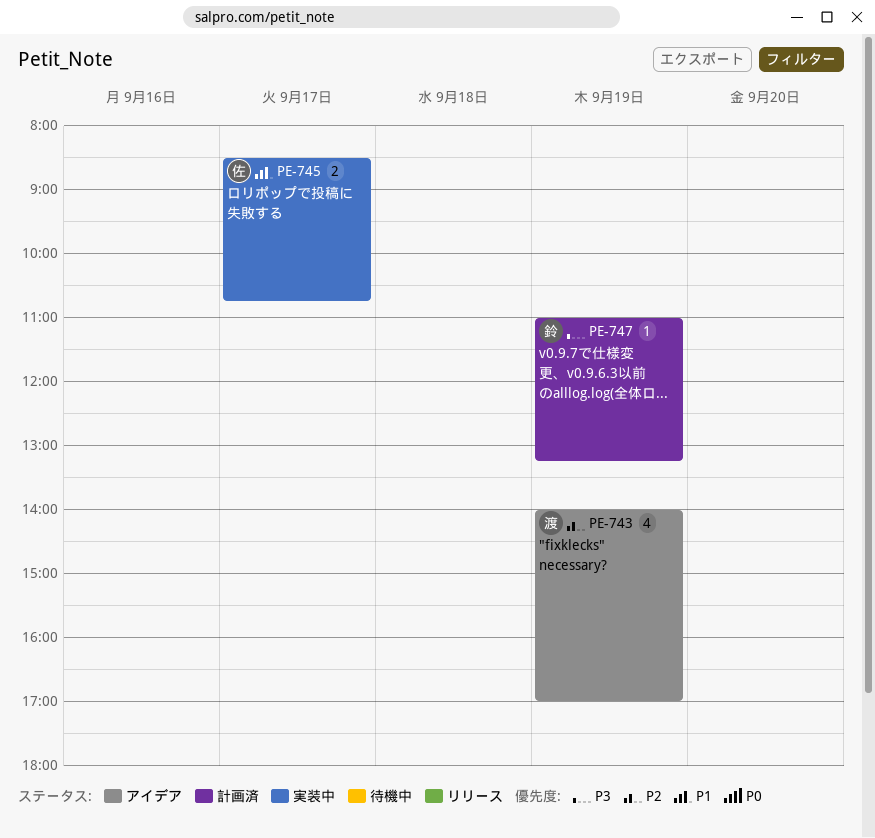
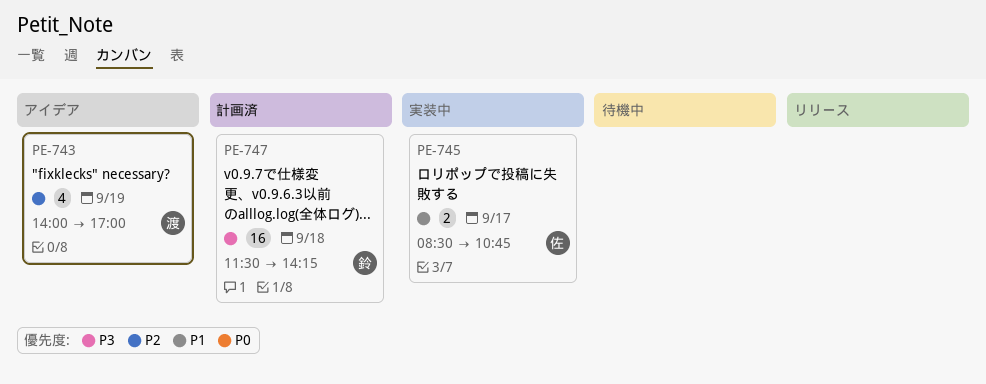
PE-747, estimate: 1 -> 16
PE-747, day: Sep 19 -> Sep 18
PE-747, begins: 11:00 -> 11:30
PE-747, ends: 13:15 -> 14:15

